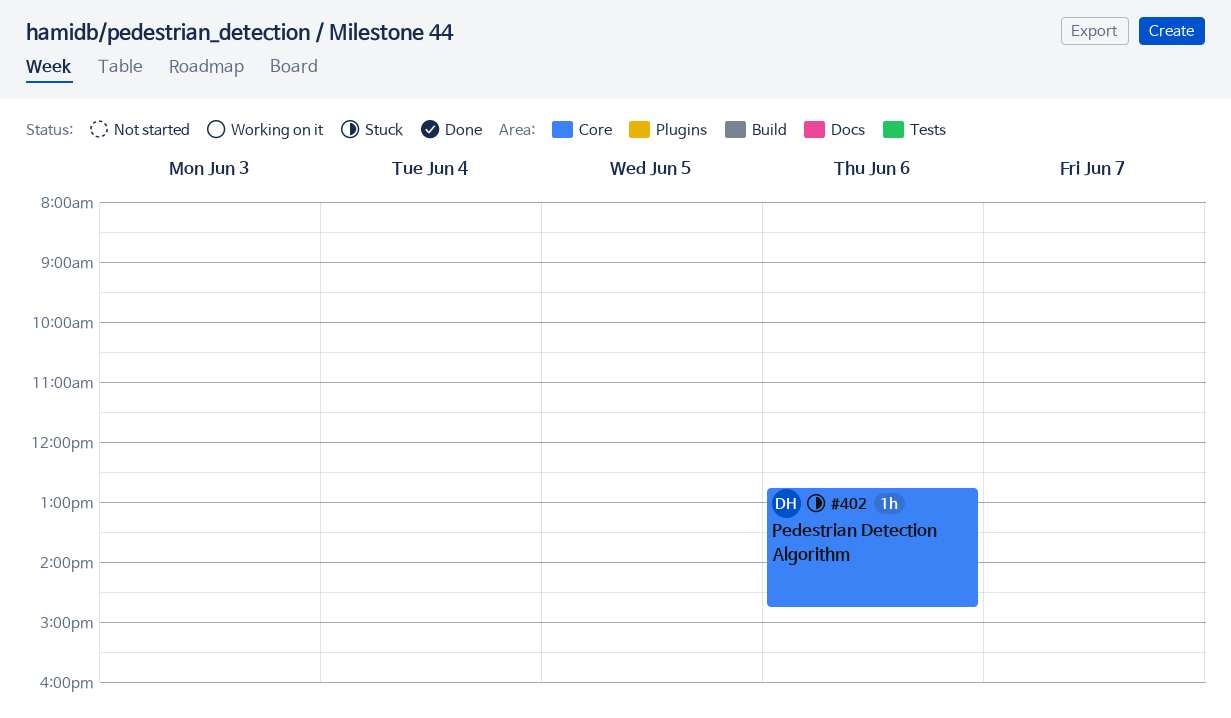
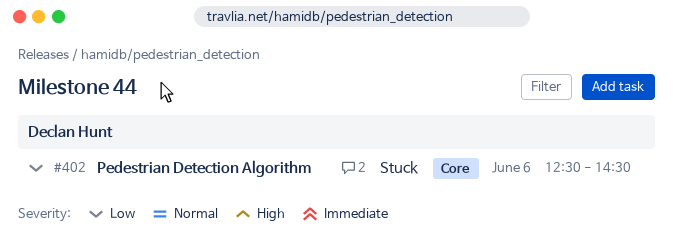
#402, begins: 12:45 -> 12:30
#402, ends: 14:45 -> 14:30

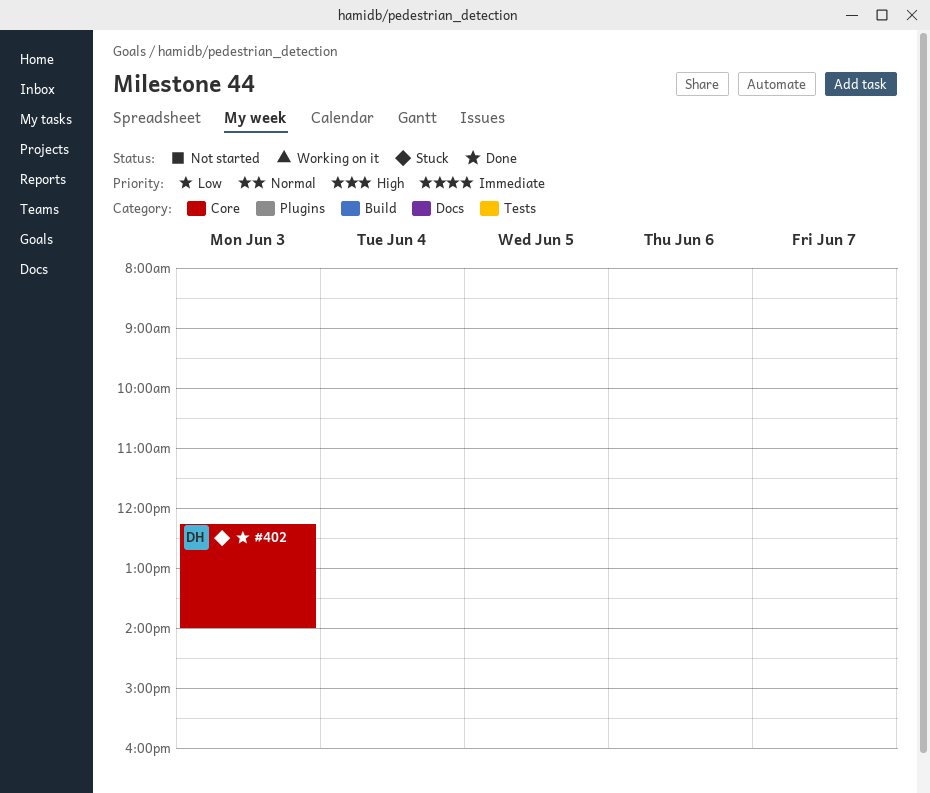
#402, day: Jun 6 -> Jun 3
#402, begins: 12:30 -> 12:15
#402, ends: 14:30 -> 14:00

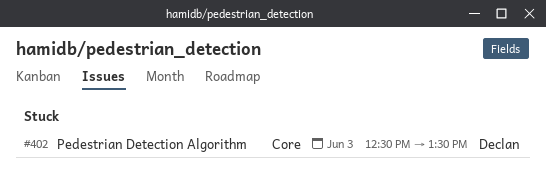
#402, begins: 12:15 -> 12:30
#402, ends: 14:00 -> 13:30

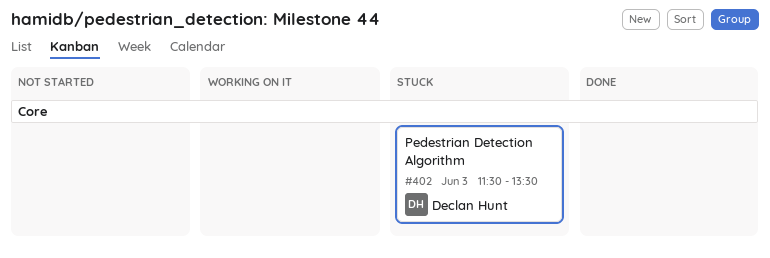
#402, begins: 12:30 -> 11:30

